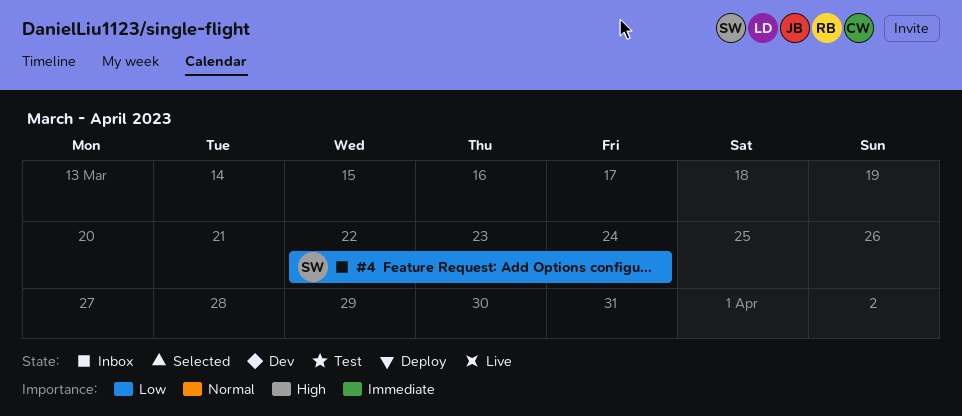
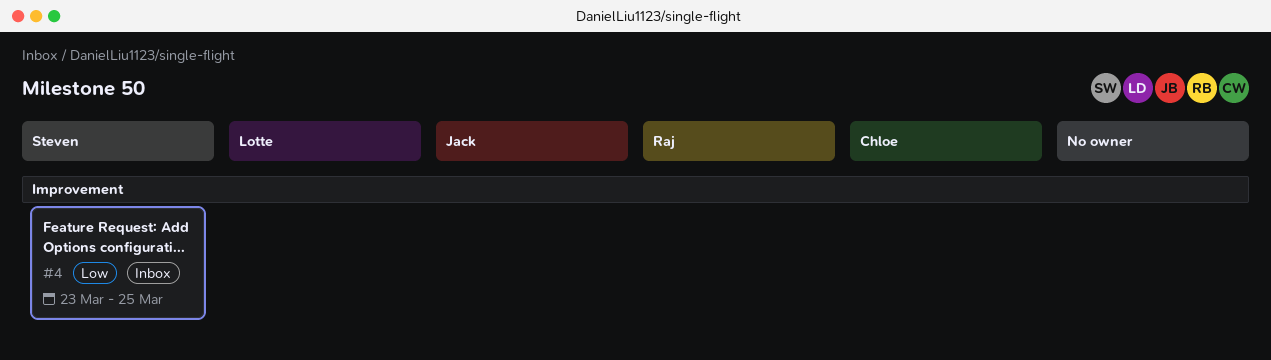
#4, start: Mar 22 -> Mar 23
#4, due: Mar 24 -> Mar 25

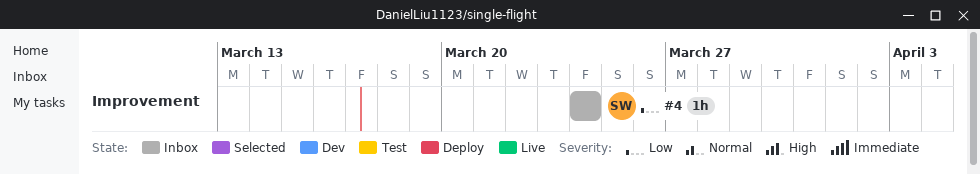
#4, start: Mar 23 -> Mar 24
#4, due: Mar 25 -> Mar 24

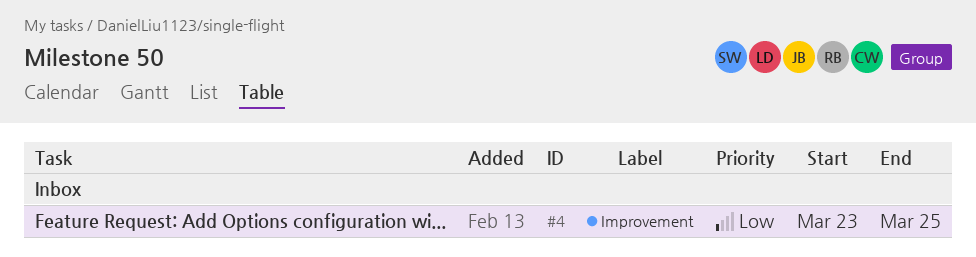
#4, start: Mar 24 -> Mar 23
#4, due: Mar 24 -> Mar 25

